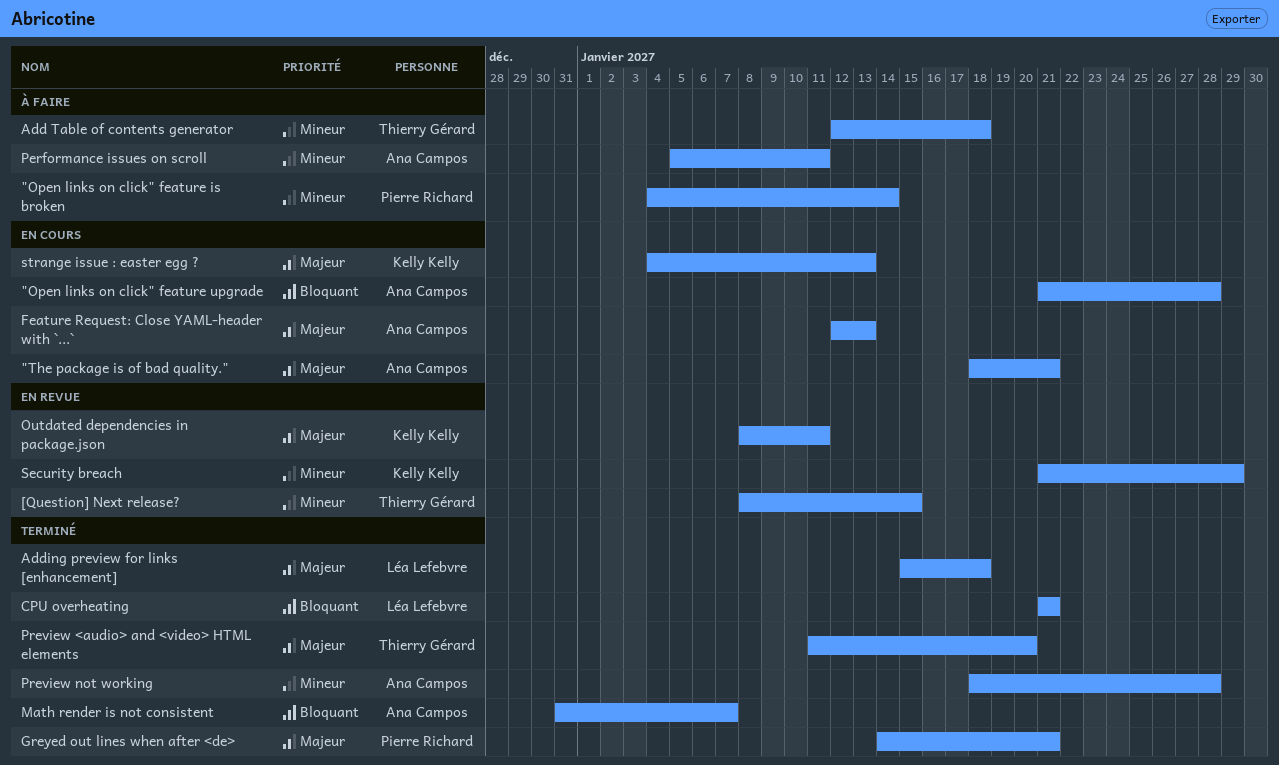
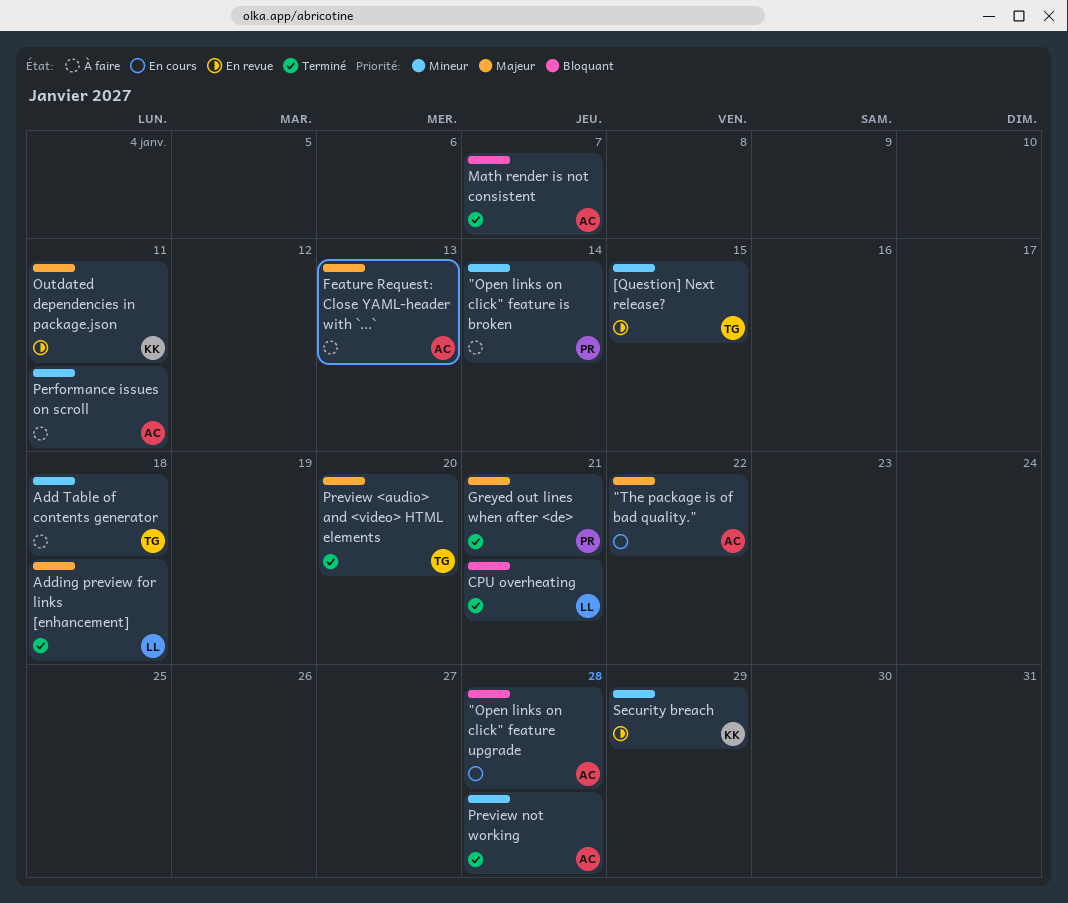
"The package is of bad quality.", due: Jan 21 -> Jan 22
Feature Request: Close YAML-header with `...`, status: En cours -> À faire
strange issue : easter egg ?: present -> none

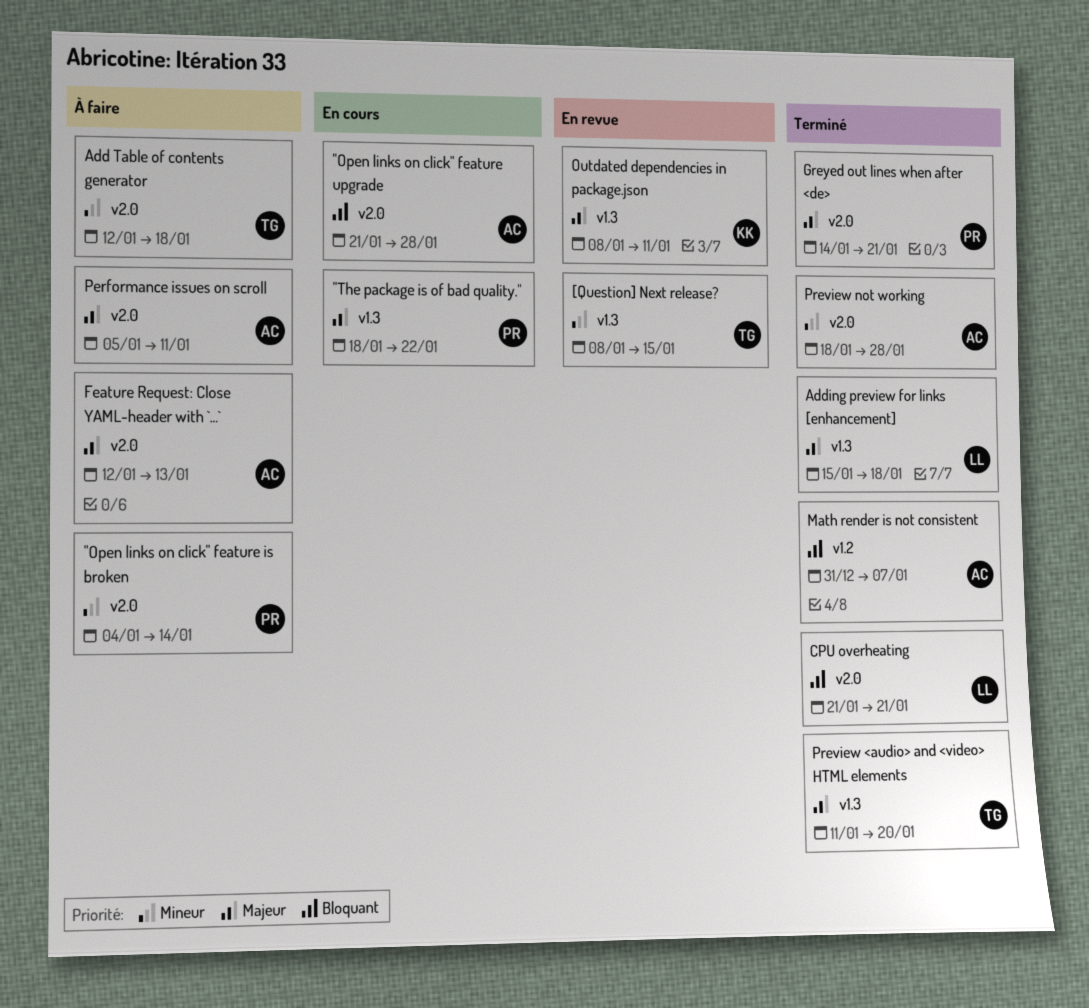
"The package is of bad quality.", owner: AC -> PR
Performance issues on scroll, priority: Mineur -> Majeur
Security breach: present -> none

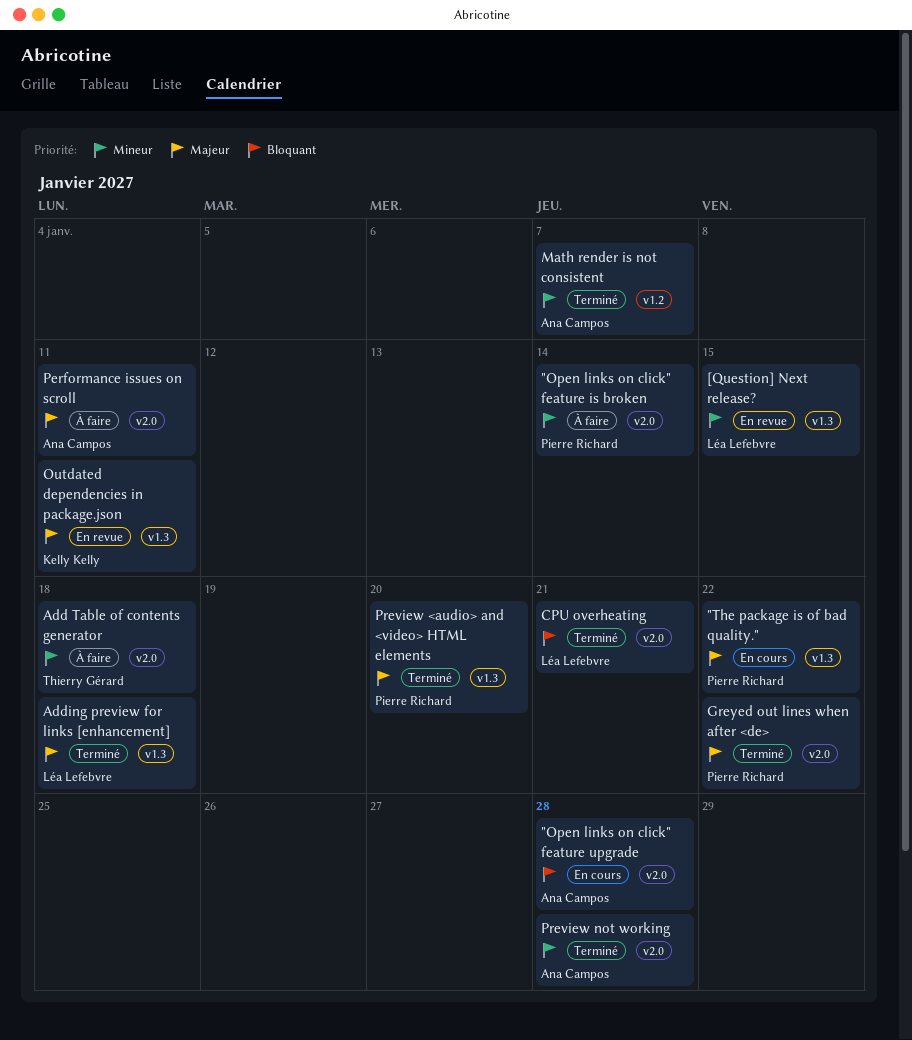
[Question] Next release?, owner: Thierry Gérard -> Léa Lefebvre
Feature Request: Close YAML-header with `...`: present -> none
Greyed out lines when after <de>, due: Jan 21 -> Jan 22
Math render is not consistent, priority: Bloquant -> Mineur
Preview <audio> and <video> HTML elements, owner: Thierry Gérard -> Pierre Richard

